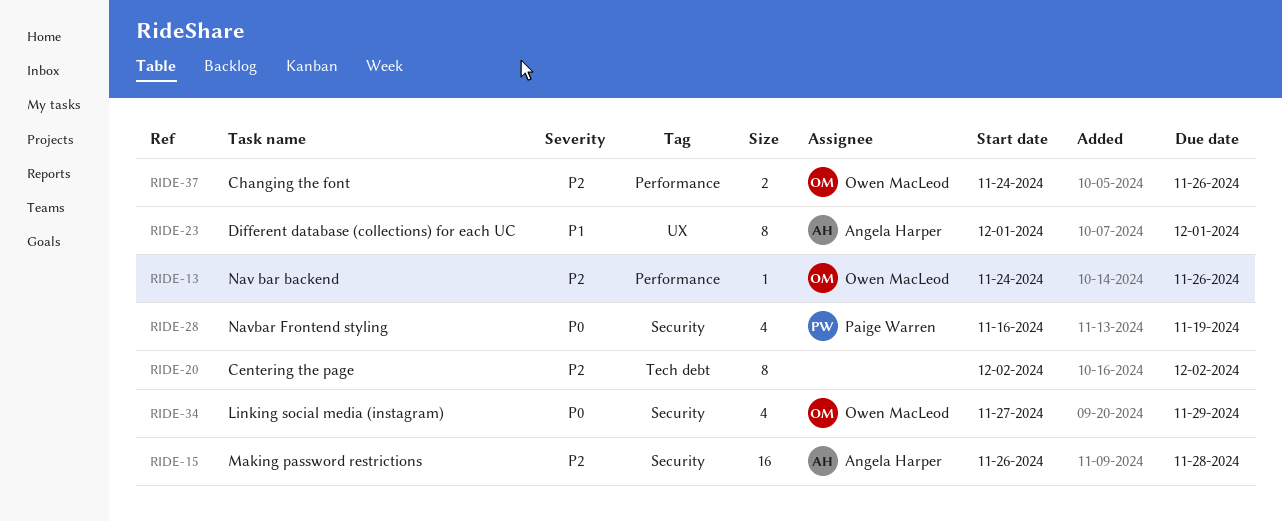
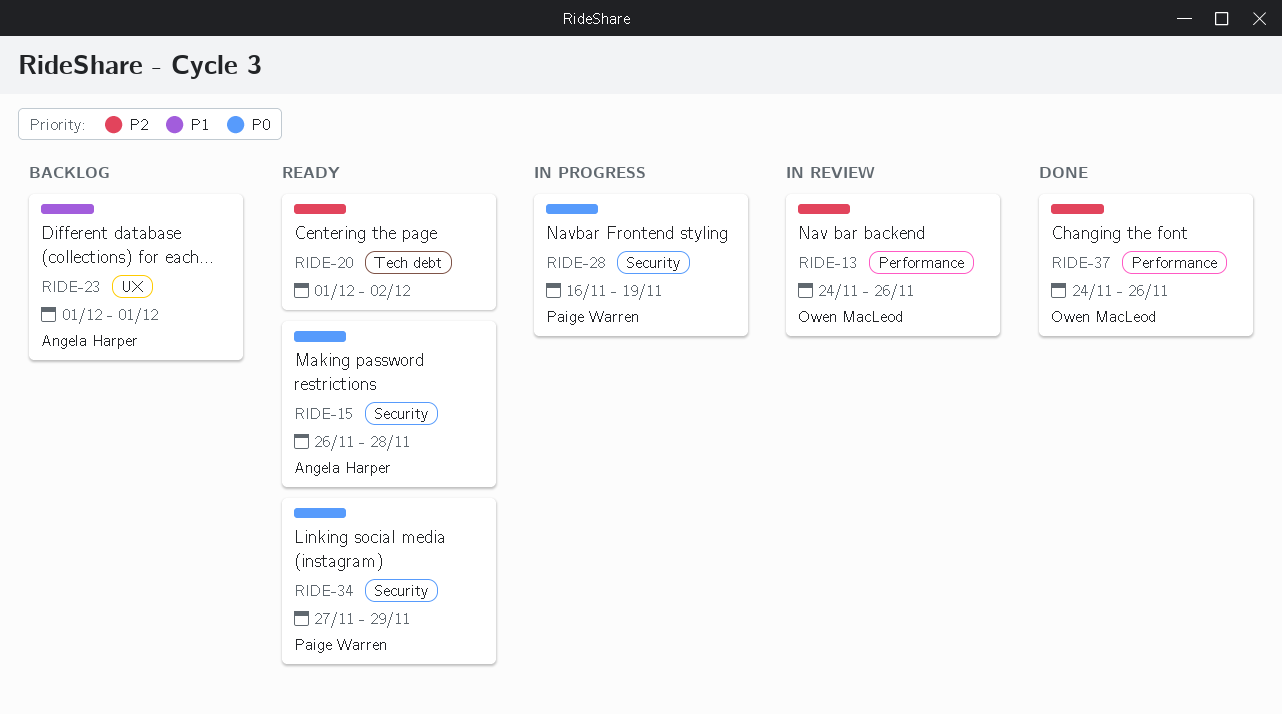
RIDE-15, priority: P2 -> P0
RIDE-20, start: Dec 2 -> Dec 1
RIDE-34, owner: Owen MacLeod -> Paige Warren

